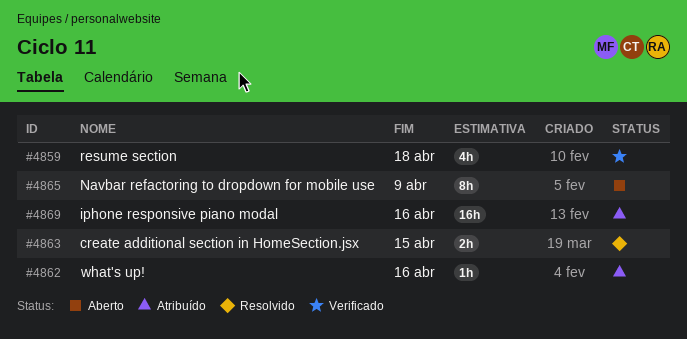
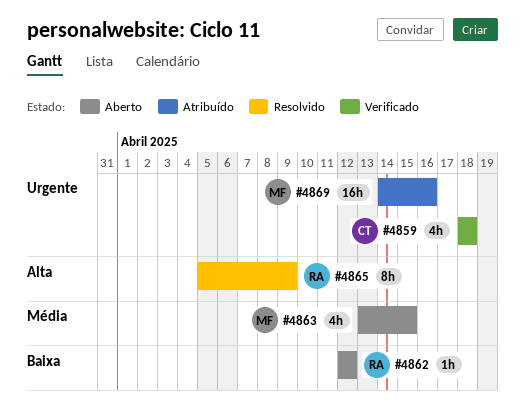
#4862, status: Atribuído -> Aberto
#4862, due: Apr 16 -> Apr 12
#4863, status: Resolvido -> Aberto
#4863, estimate: 2h -> 4h
#4865, status: Aberto -> Resolvido

